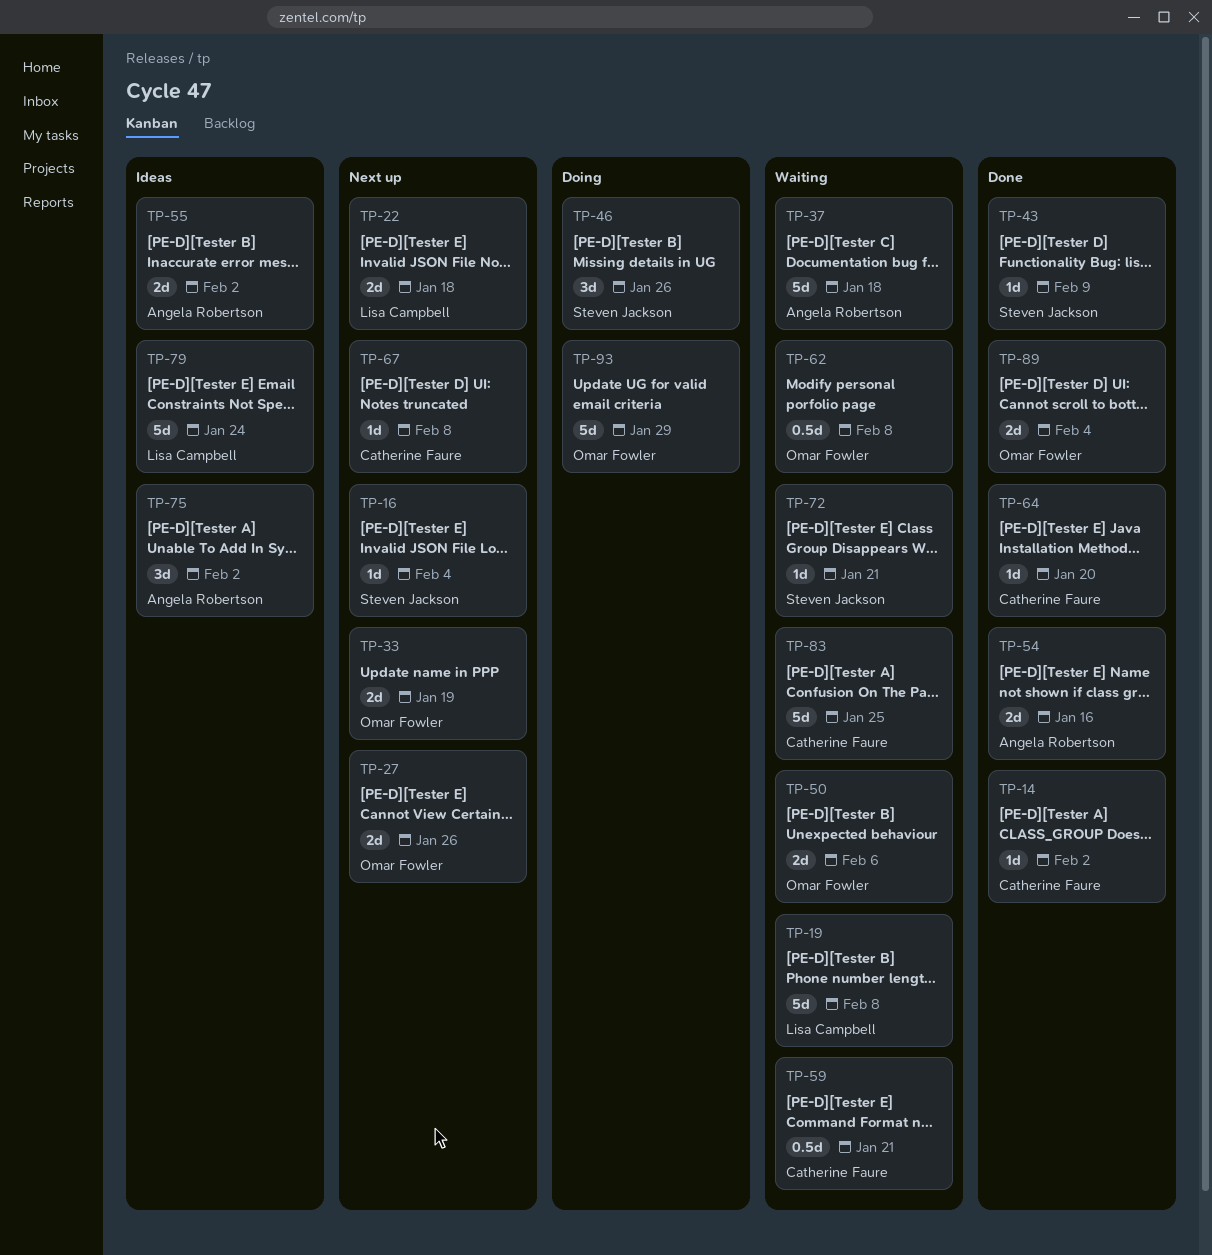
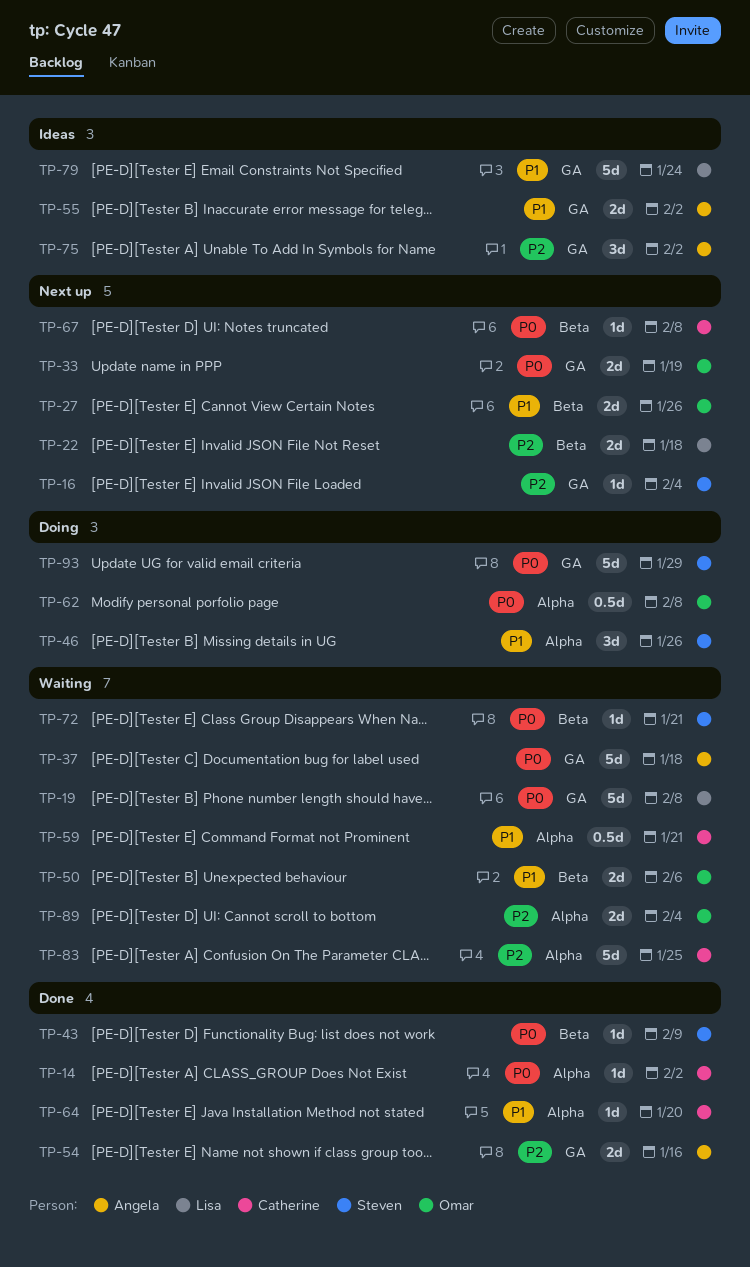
TP-62, status: Waiting -> Doing
TP-89, status: Done -> Waiting
TP-93, owner: Omar Fowler -> Steven Jackson

